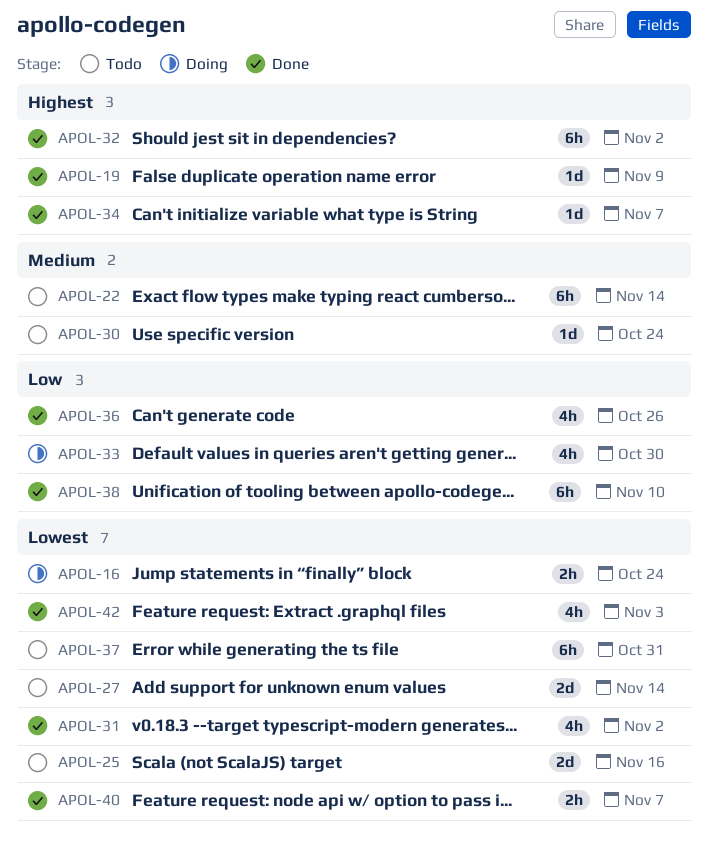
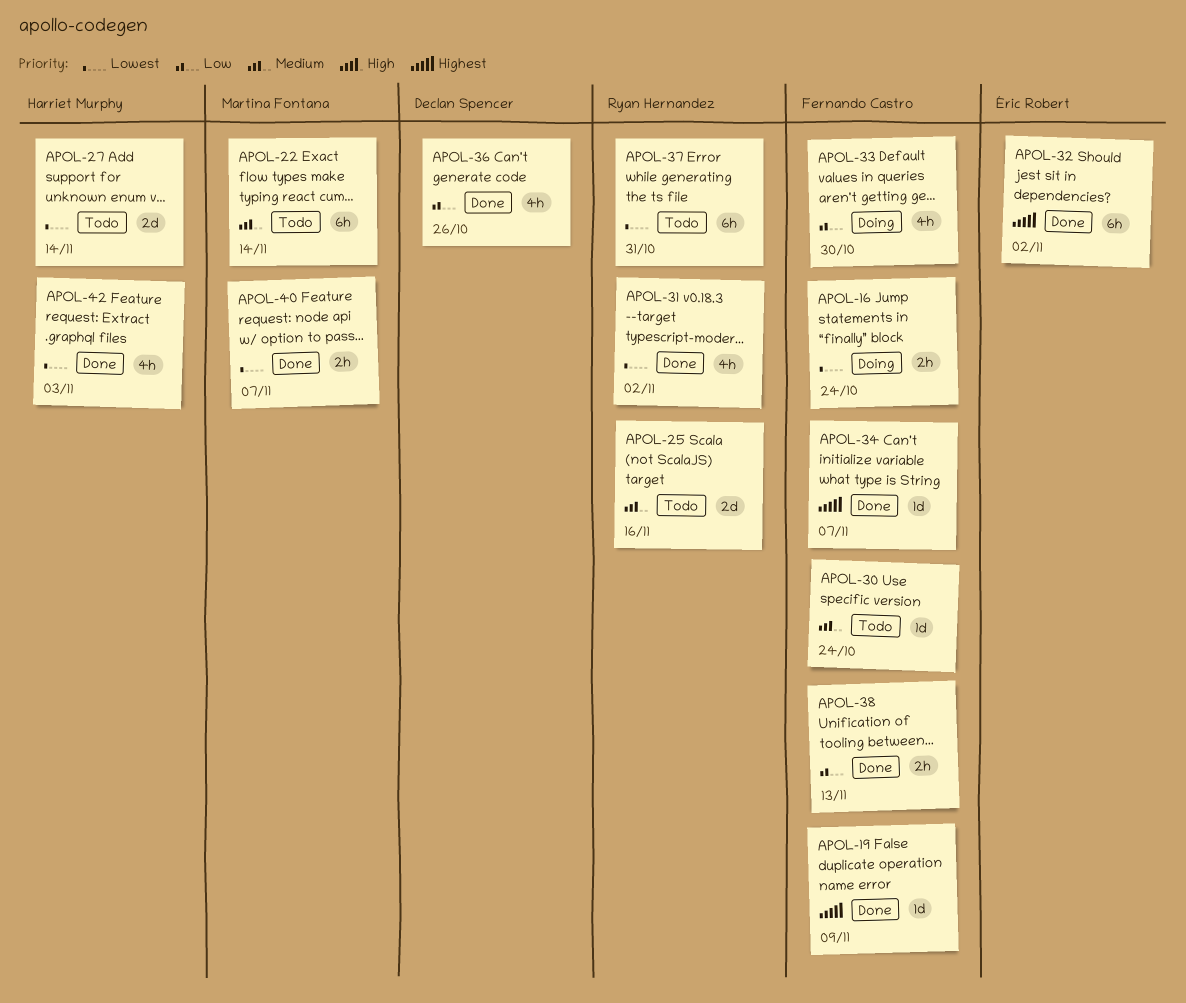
APOL-25, priority: Lowest -> Medium
APOL-38, estimate: 6h -> 2h
APOL-38, due: Nov 10 -> Nov 13

